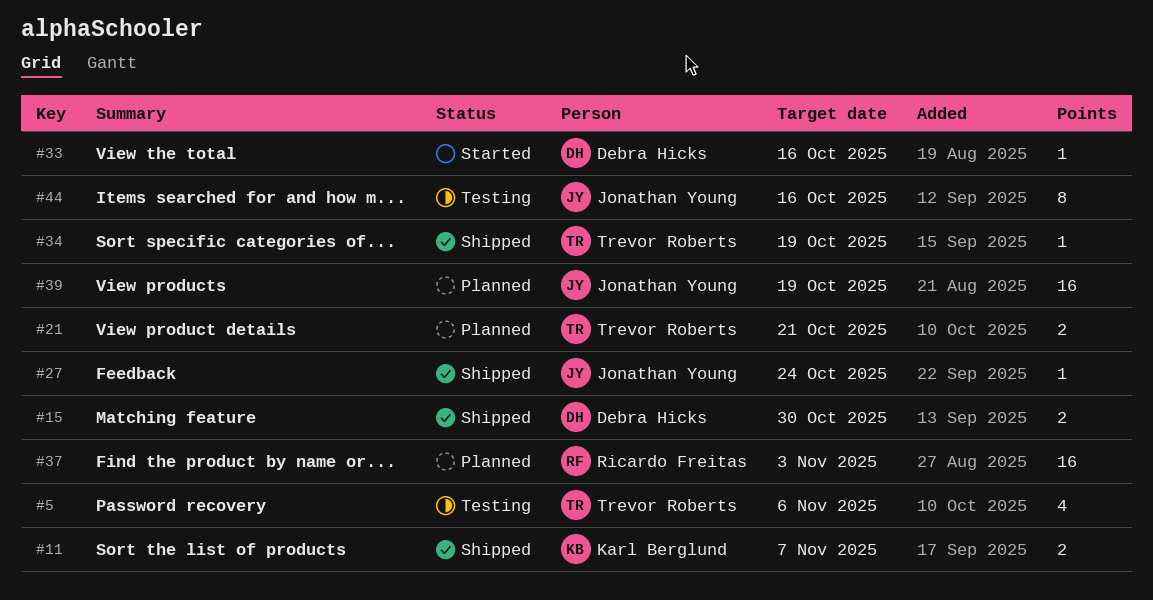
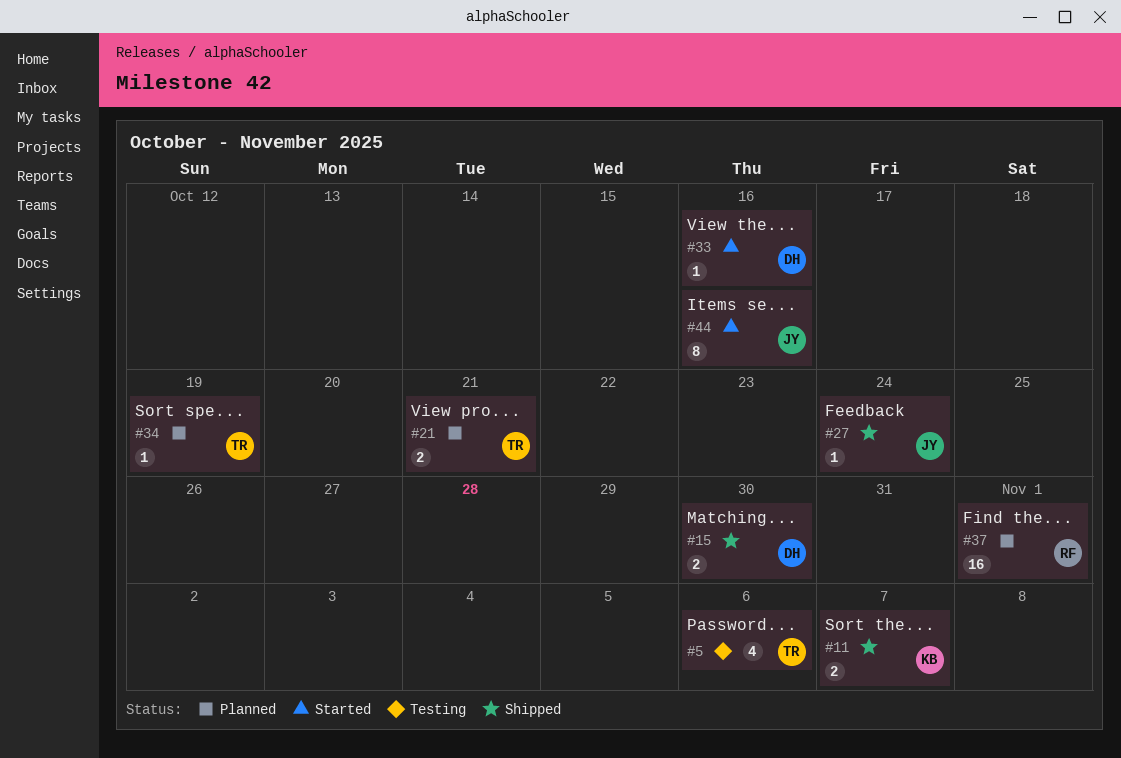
#34, status: Shipped -> Planned
#37, due: Nov 3 -> Nov 1
#39: present -> none
#44, status: Testing -> Started

